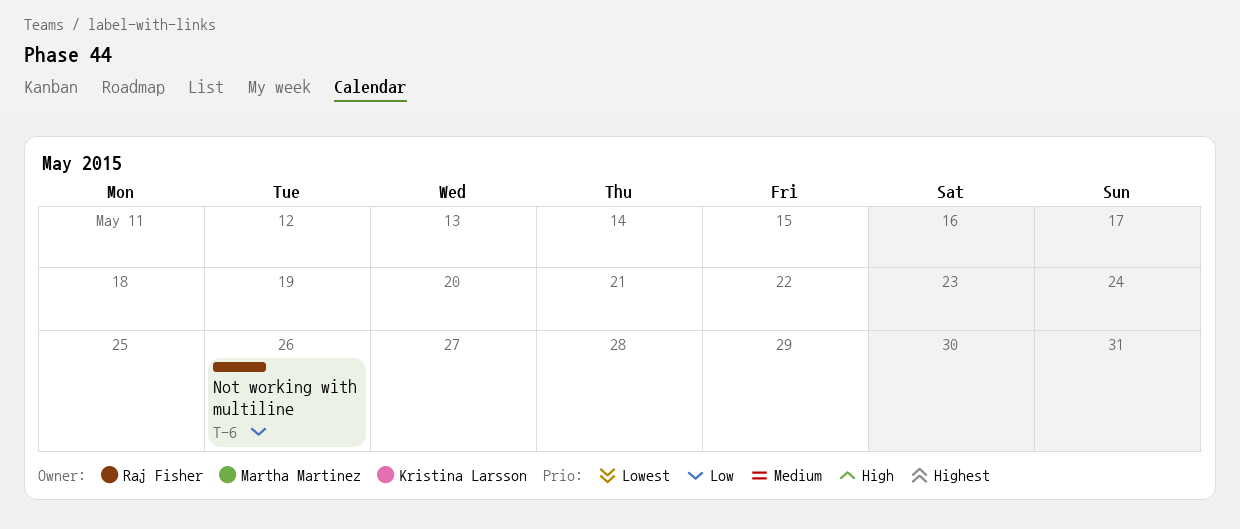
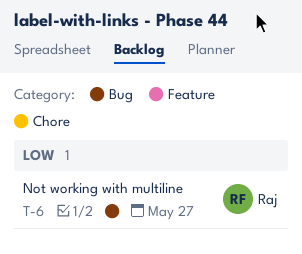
T-6, due: May 26 -> May 27

